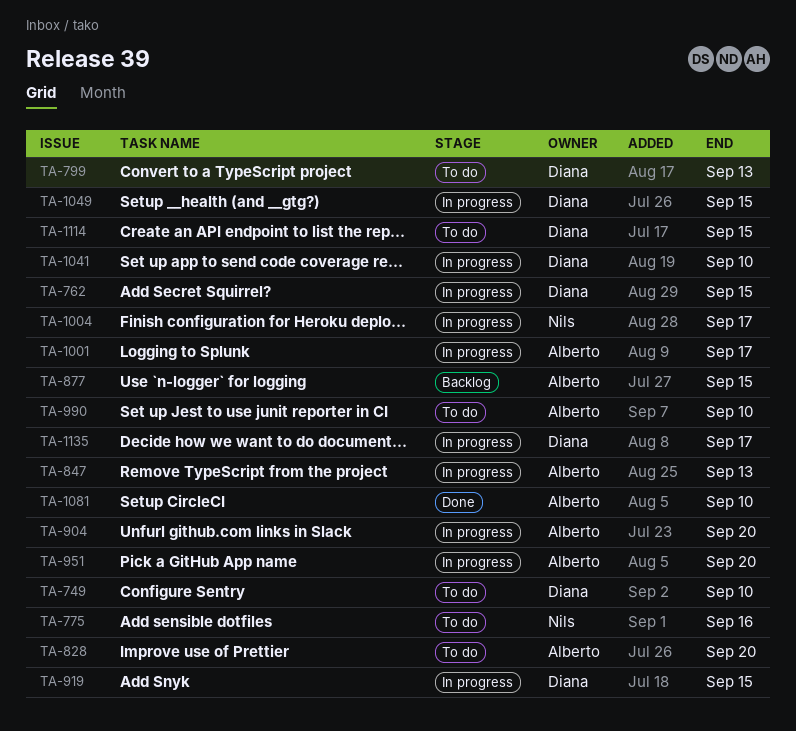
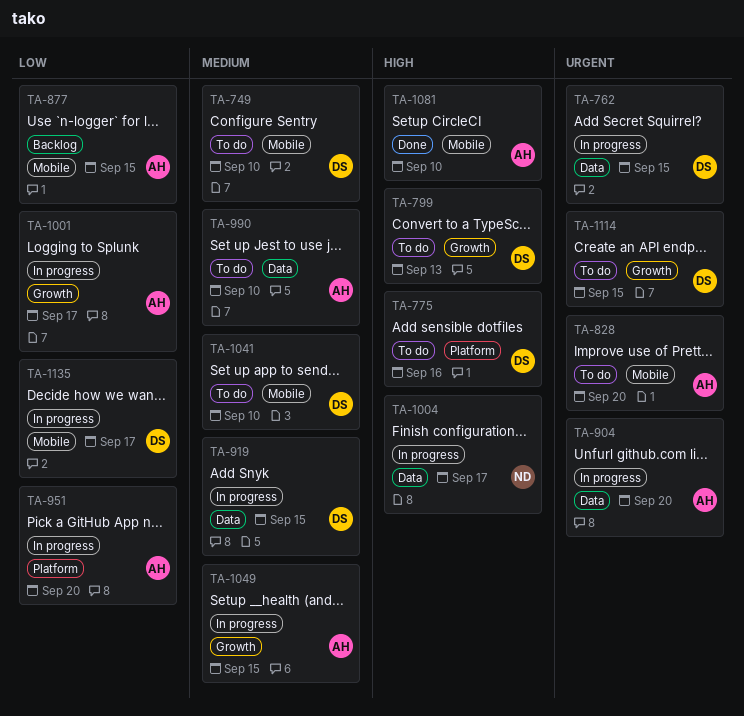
TA-775, owner: Nils -> Diana
TA-847: present -> none
TA-1041, status: In progress -> To do
TA-1049, owner: Diana -> Alberto

